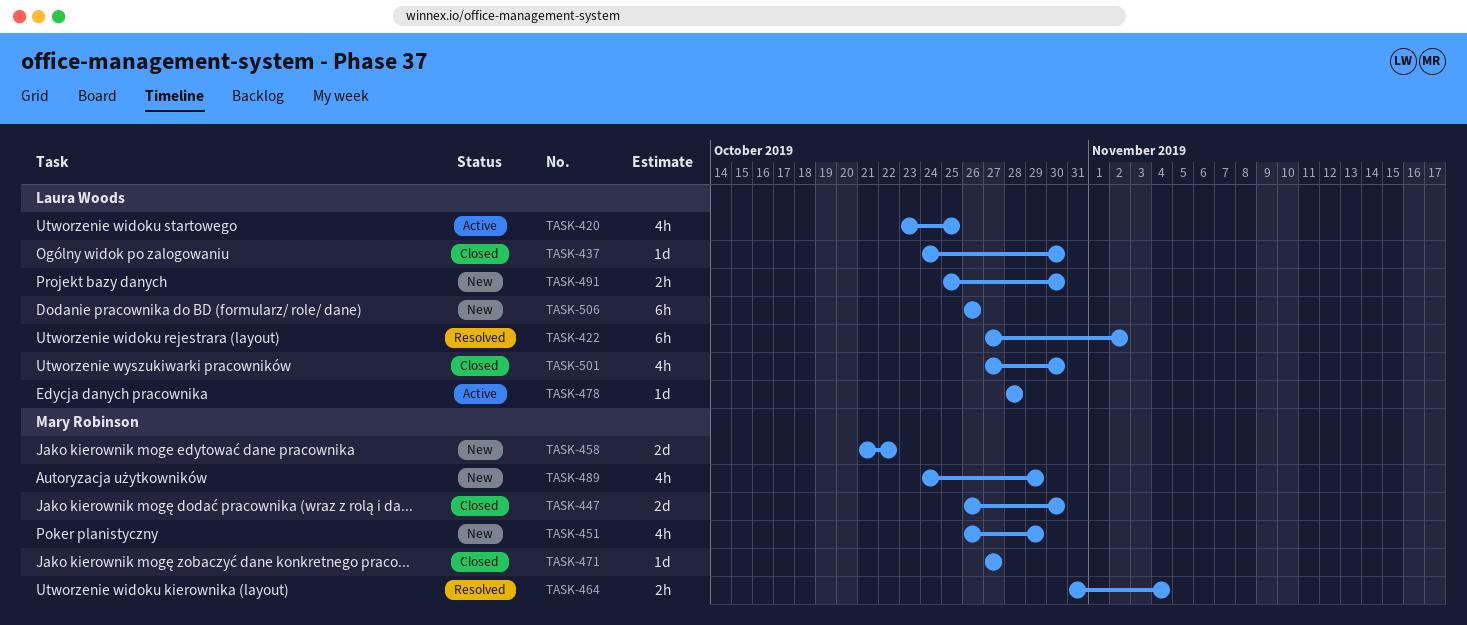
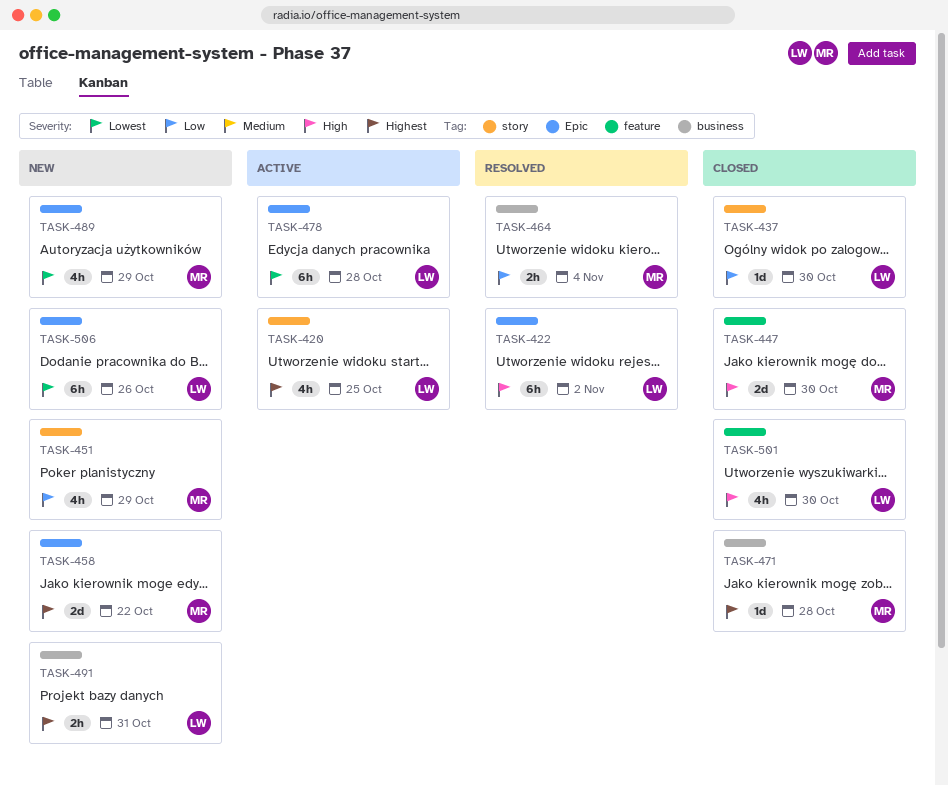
TASK-471, due: Oct 27 -> Oct 28
TASK-478, estimate: 1d -> 6h
TASK-491, due: Oct 30 -> Oct 31

